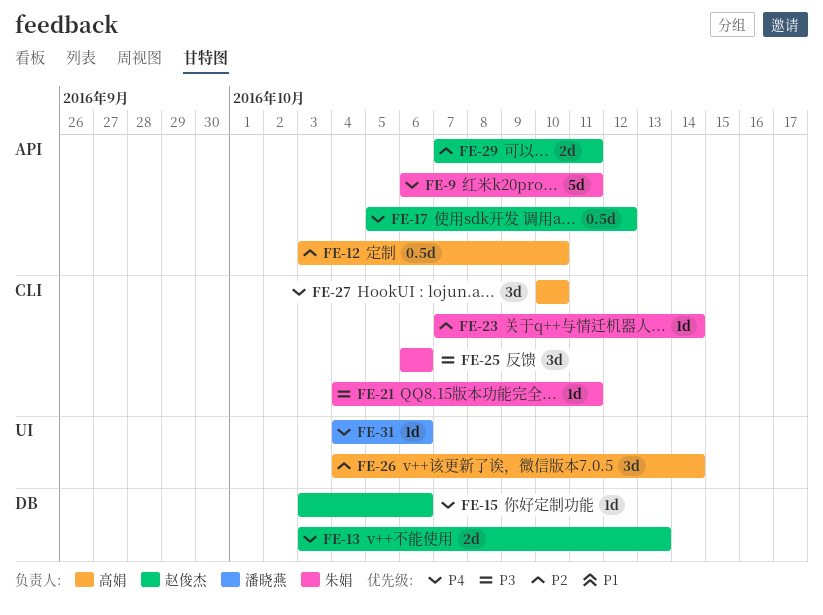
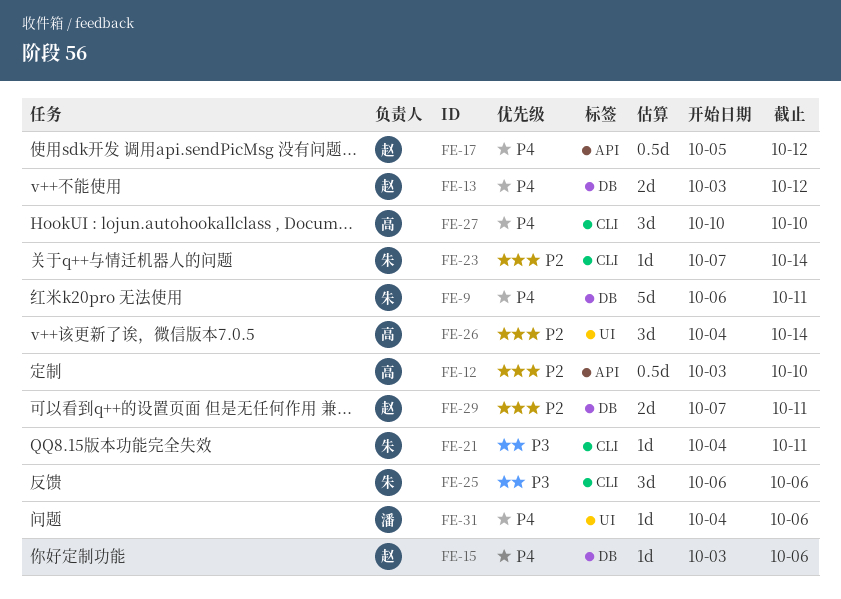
FE-9, label: API -> DB
FE-13, due: Oct 13 -> Oct 12
FE-29, label: API -> DB

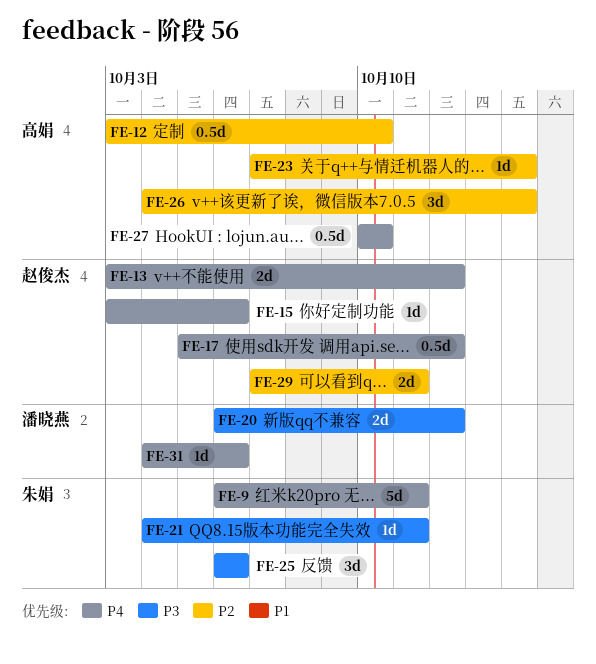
FE-20: none -> present
FE-23, owner: 朱娟 -> 高娟
FE-27, estimate: 3d -> 0.5d

